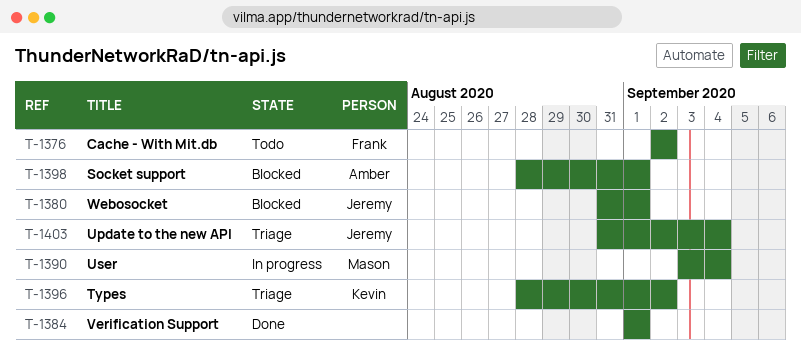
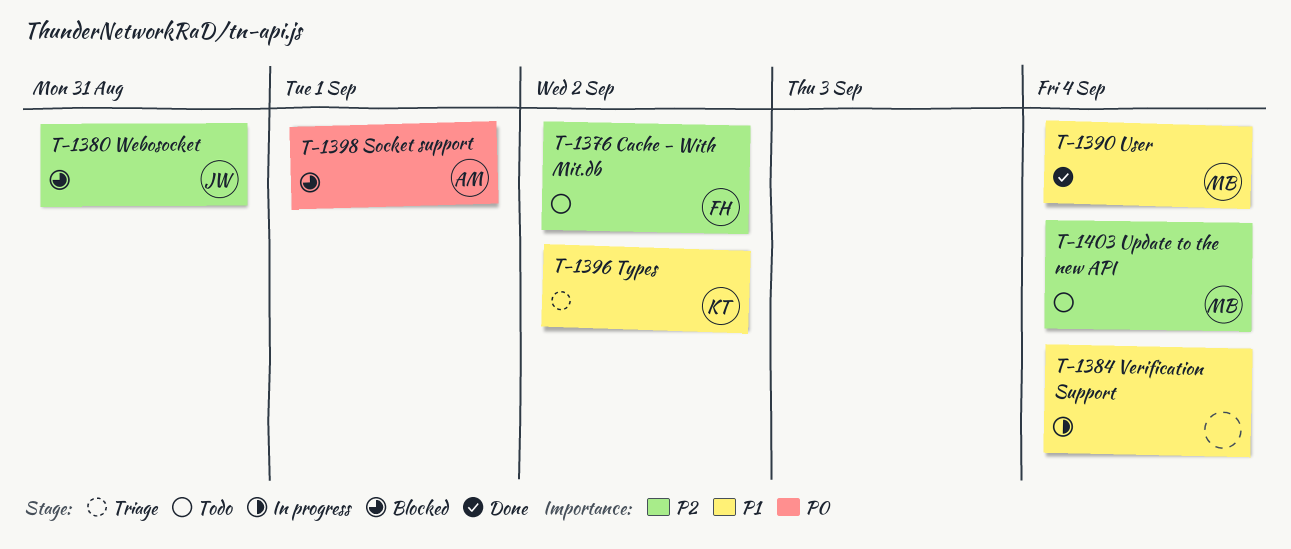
T-1380, due: Sep 1 -> Aug 31
T-1384, status: Done -> In progress
T-1384, due: Sep 1 -> Sep 4
T-1390, status: In progress -> Done
T-1403, status: Triage -> Todo
T-1403, owner: Jeremy -> Mason

